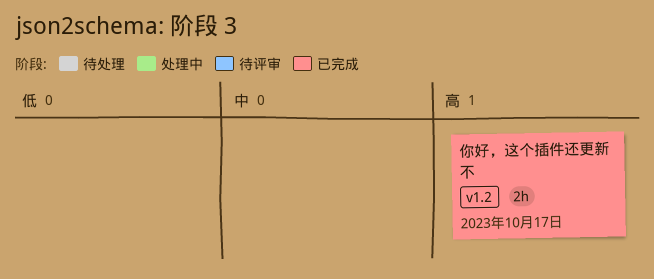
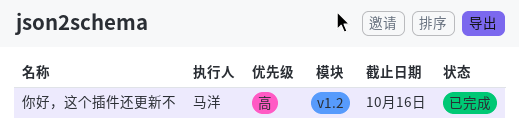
你好，这个插件还更新不, due: Oct 17 -> Oct 16

